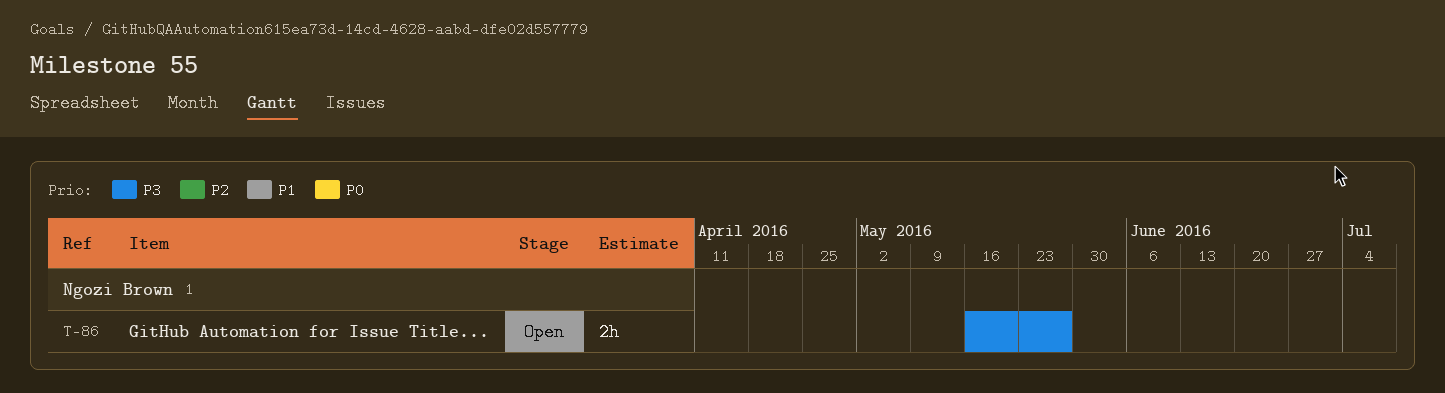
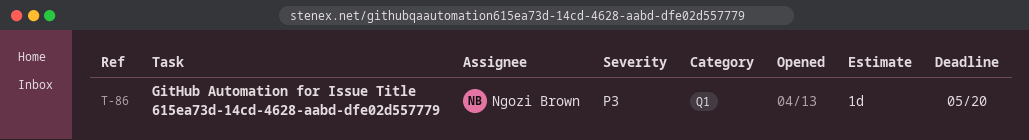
T-86, estimate: 2h -> 1d
T-86, due: May 27 -> May 20

